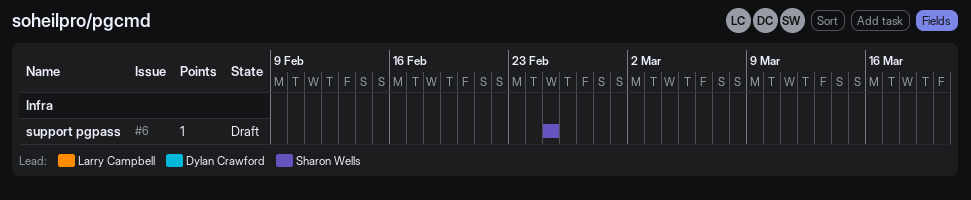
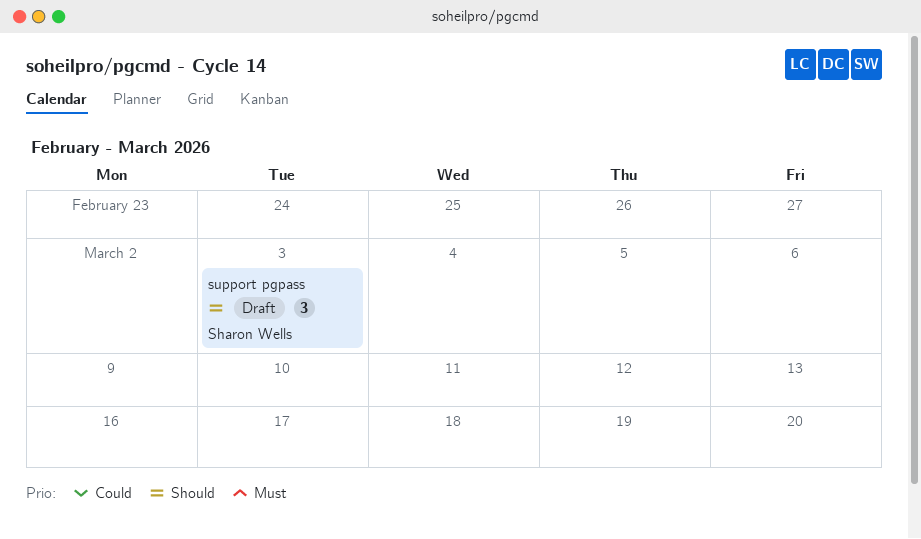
support pgpass, estimate: 1 -> 3
support pgpass, due: Feb 25 -> Mar 3

